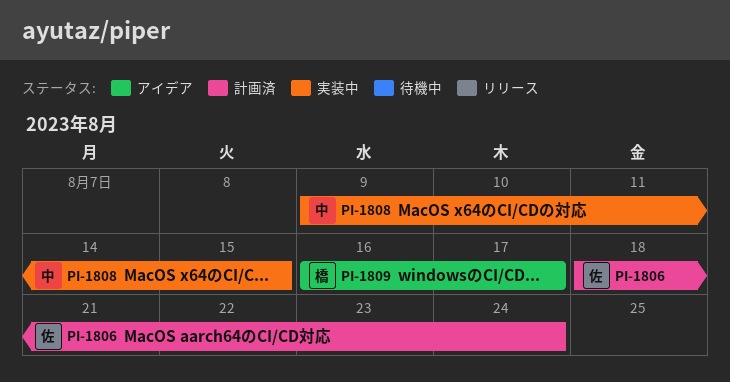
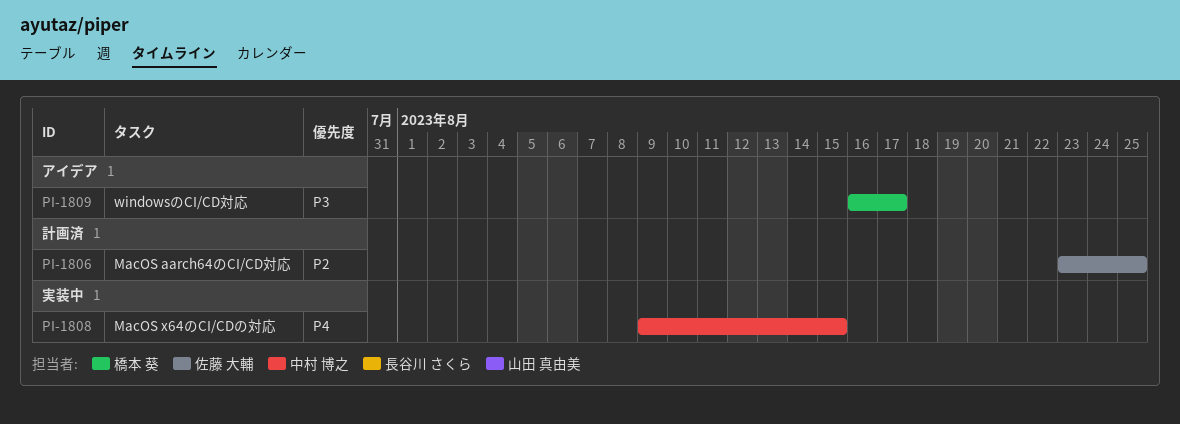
PI-1806, start: Aug 18 -> Aug 23
PI-1806, due: Aug 24 -> Aug 25

